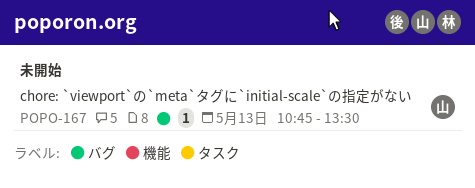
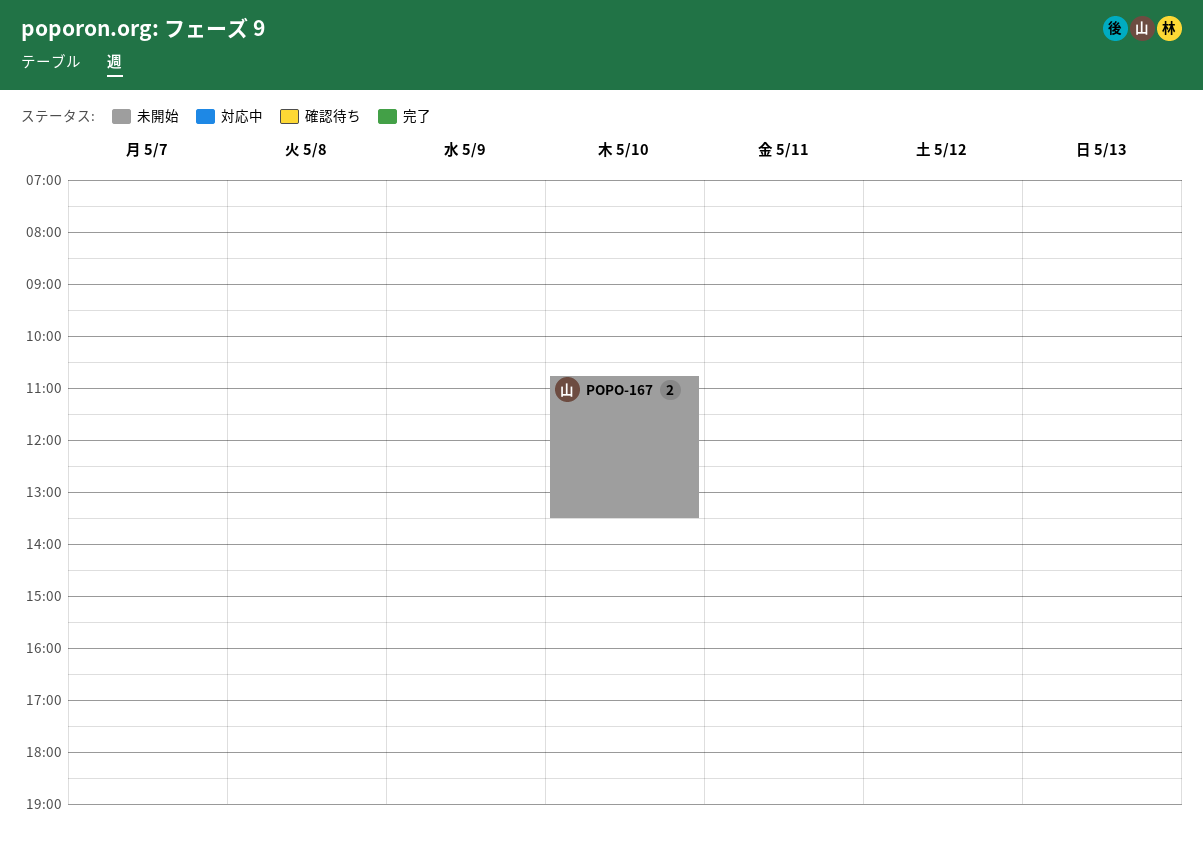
POPO-167, estimate: 1 -> 2
POPO-167, day: May 13 -> May 10

